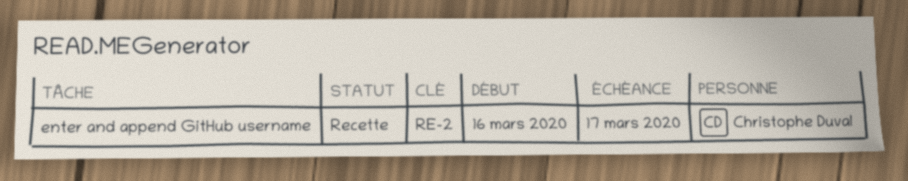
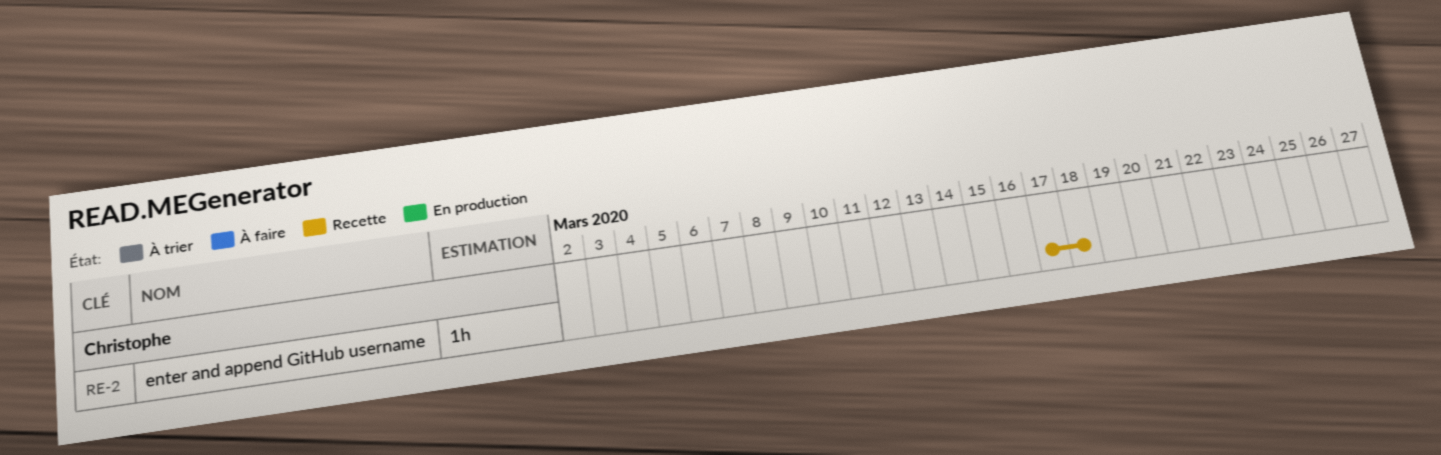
RE-2, start: Mar 16 -> Mar 17
RE-2, due: Mar 17 -> Mar 18

